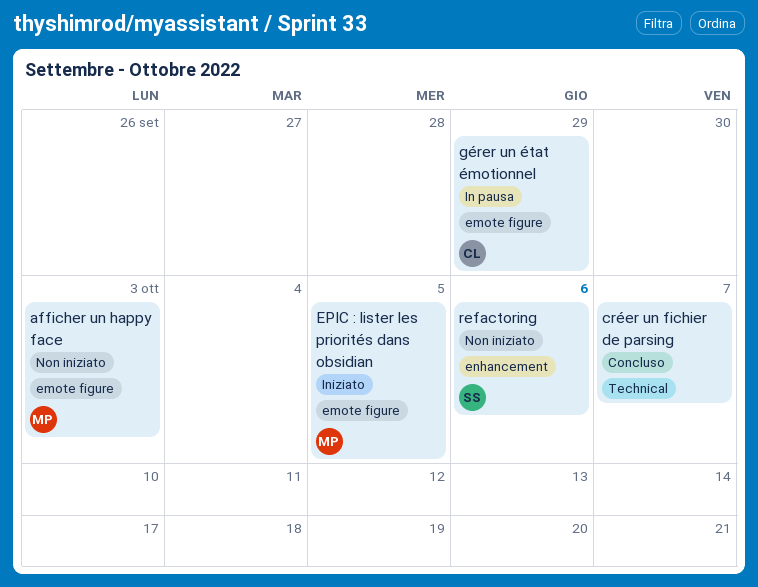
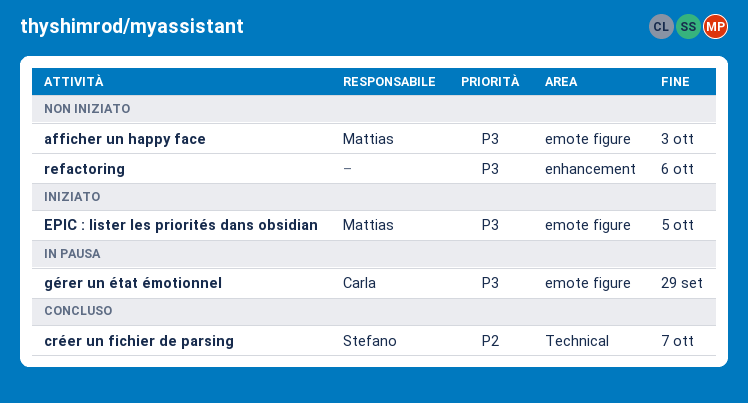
créer un fichier de parsing, owner: none -> Stefano
refactoring, owner: Stefano -> none

